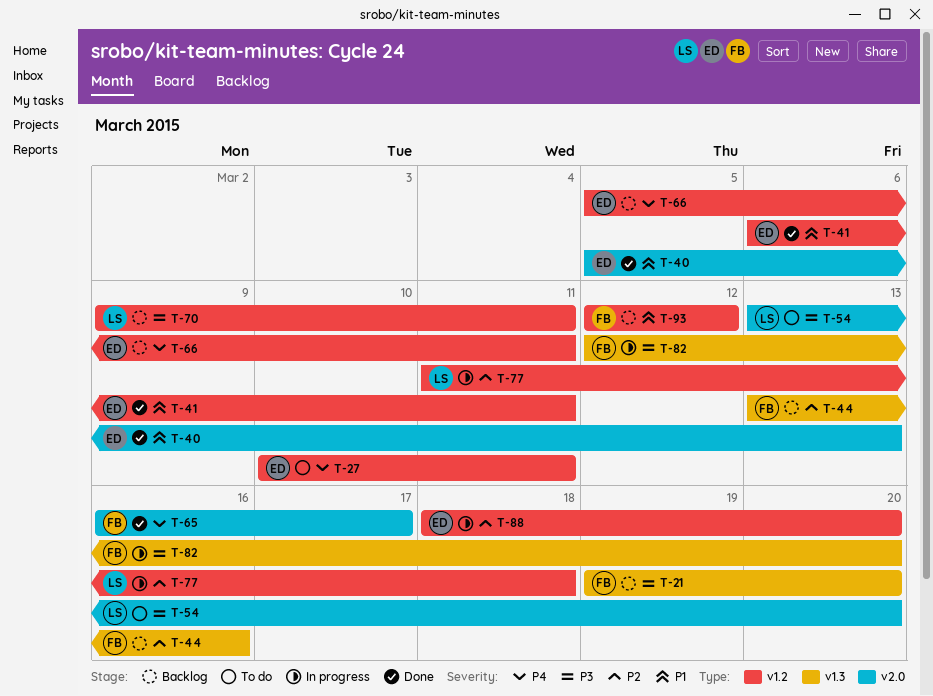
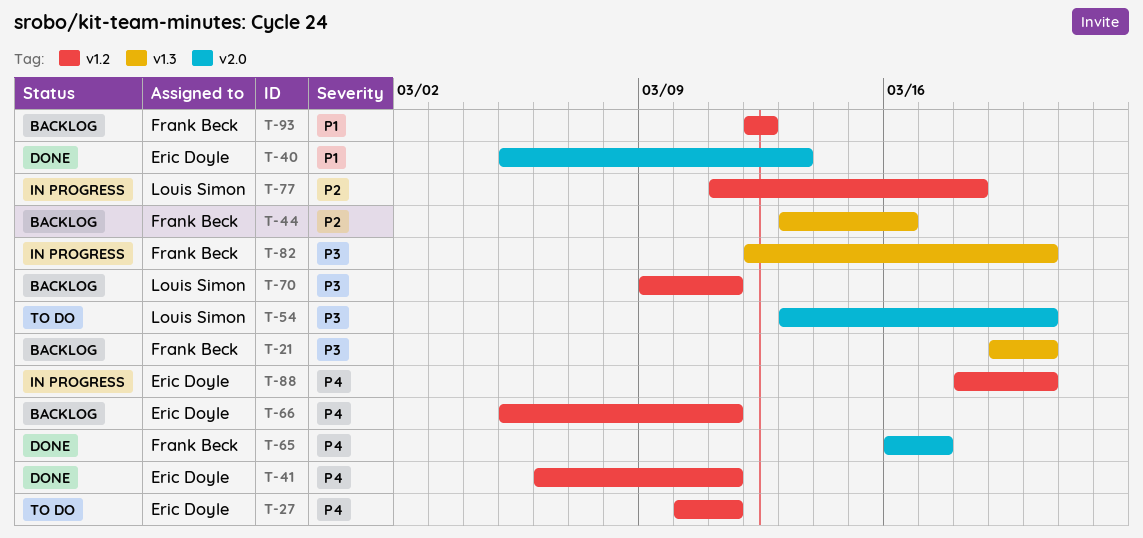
T-41, priority: P1 -> P4
T-88, priority: P2 -> P4

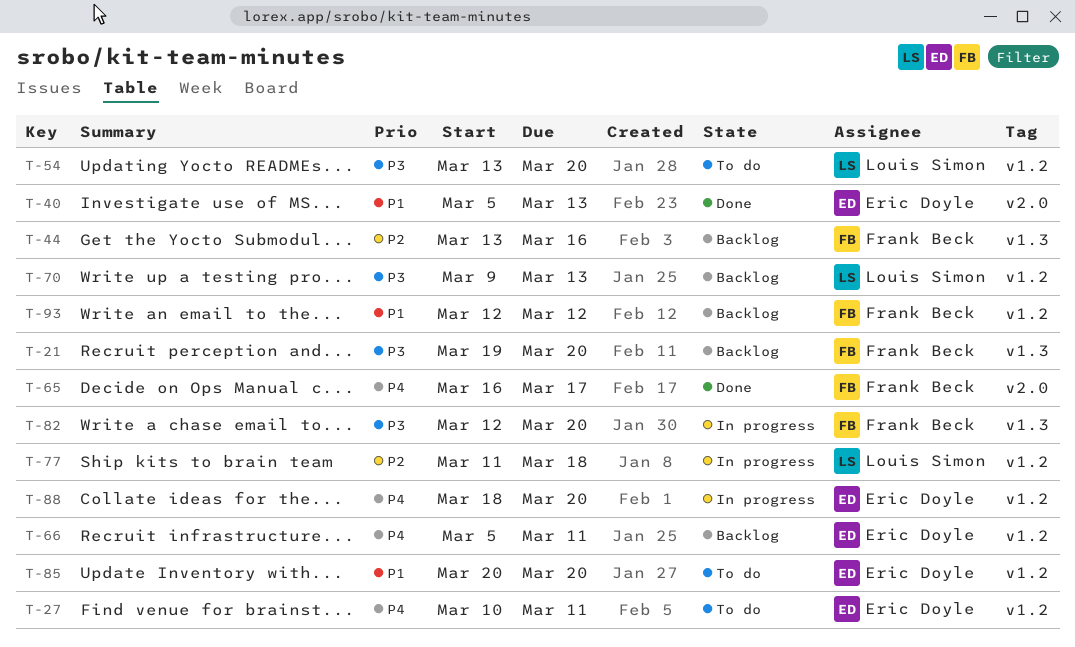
T-41: present -> none
T-54, label: v2.0 -> v1.2
T-70, due: Mar 11 -> Mar 13
T-85: none -> present

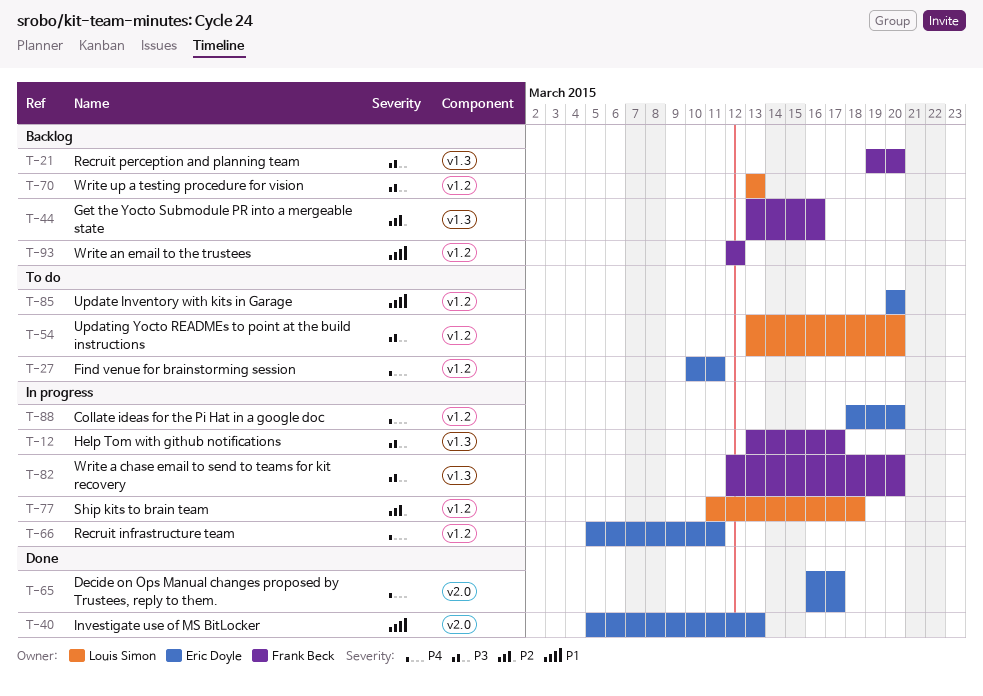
T-12: none -> present
T-65, owner: Frank Beck -> Eric Doyle
T-66, status: Backlog -> In progress
T-70, start: Mar 9 -> Mar 13

